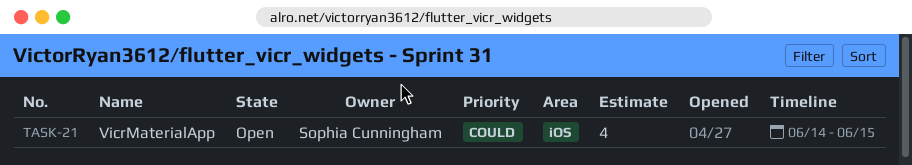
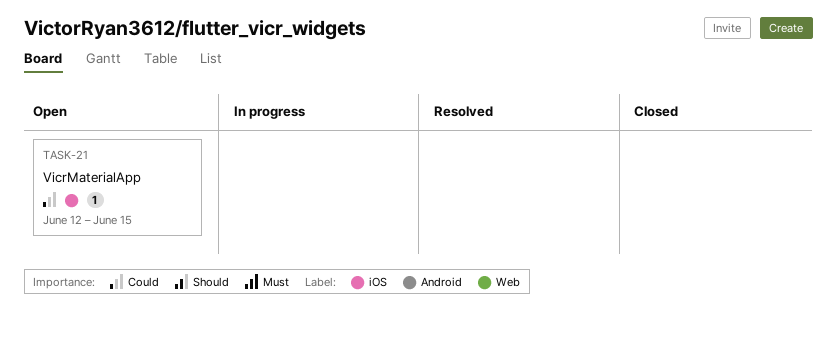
TASK-21, estimate: 4 -> 1
TASK-21, start: Jun 14 -> Jun 12

